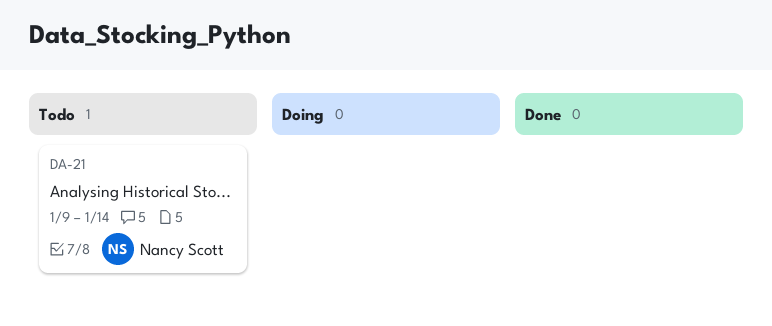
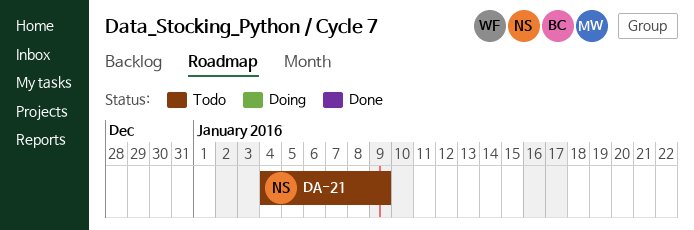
DA-21, start: Jan 9 -> Jan 4
DA-21, due: Jan 14 -> Jan 9

